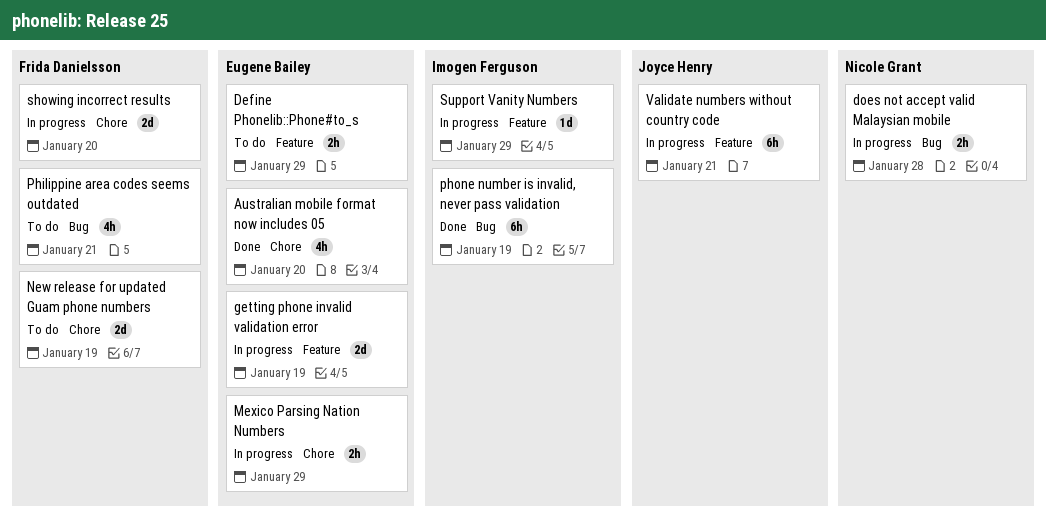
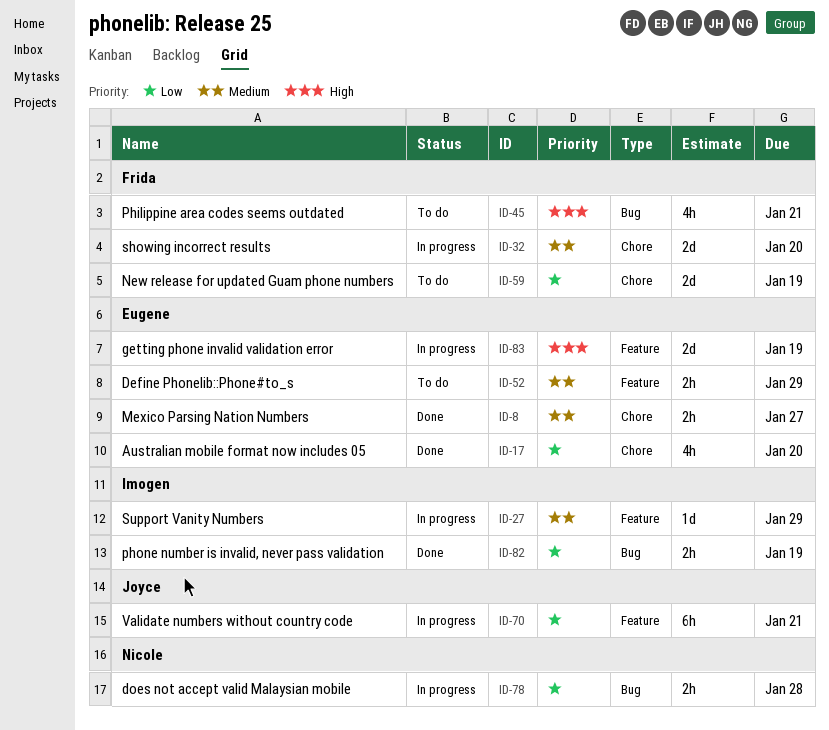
Mexico Parsing Nation Numbers, status: In progress -> Done
Mexico Parsing Nation Numbers, due: Jan 29 -> Jan 27
phone number is invalid, never pass validation, estimate: 6h -> 2h

